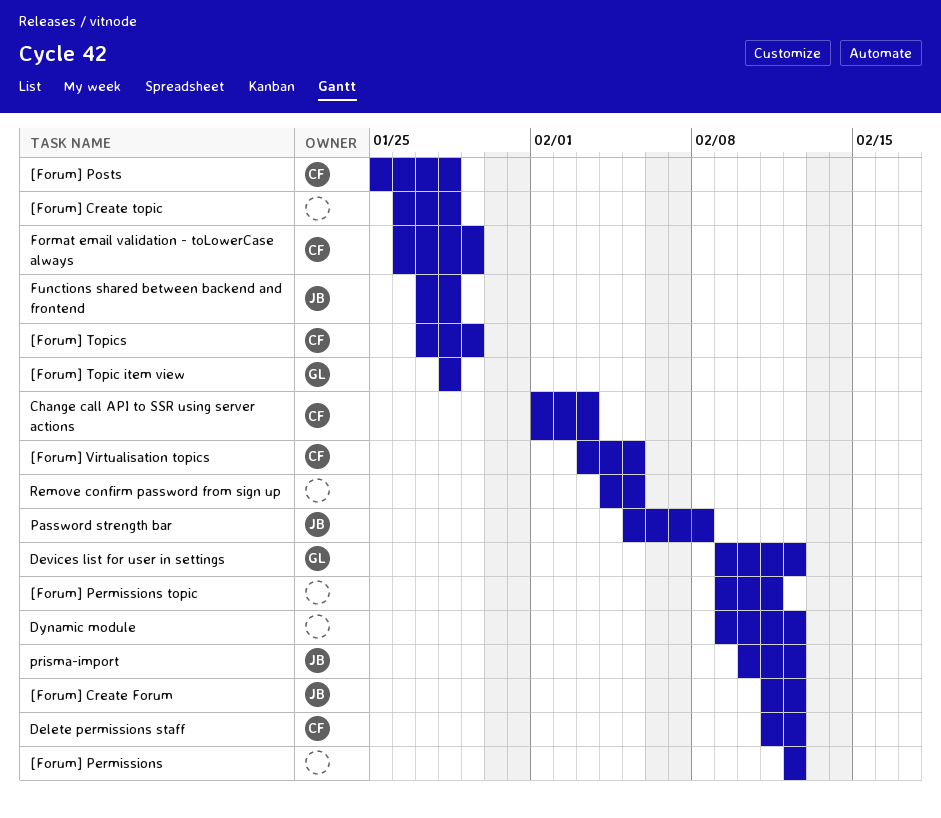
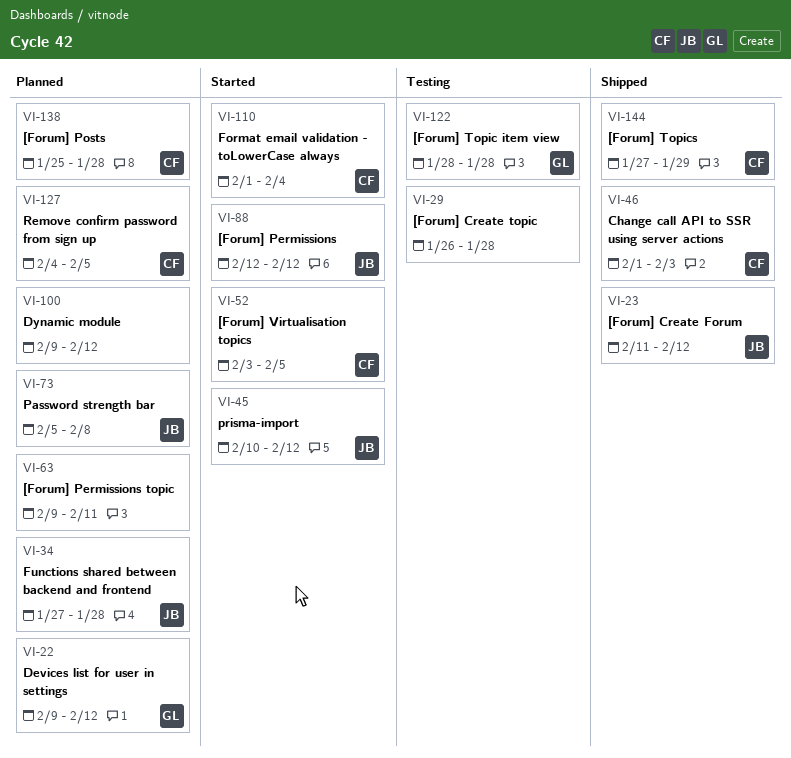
[Forum] Permissions, owner: none -> JB
Delete permissions staff: present -> none
Format email validation - toLowerCase always, start: Jan 26 -> Feb 1
Format email validation - toLowerCase always, due: Jan 29 -> Feb 4
Remove confirm password from sign up, owner: none -> CF

